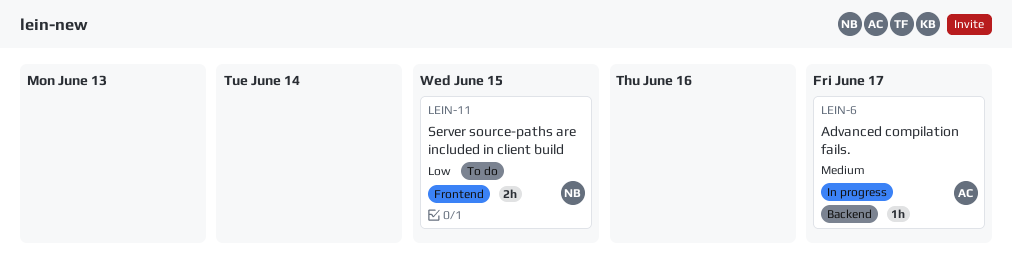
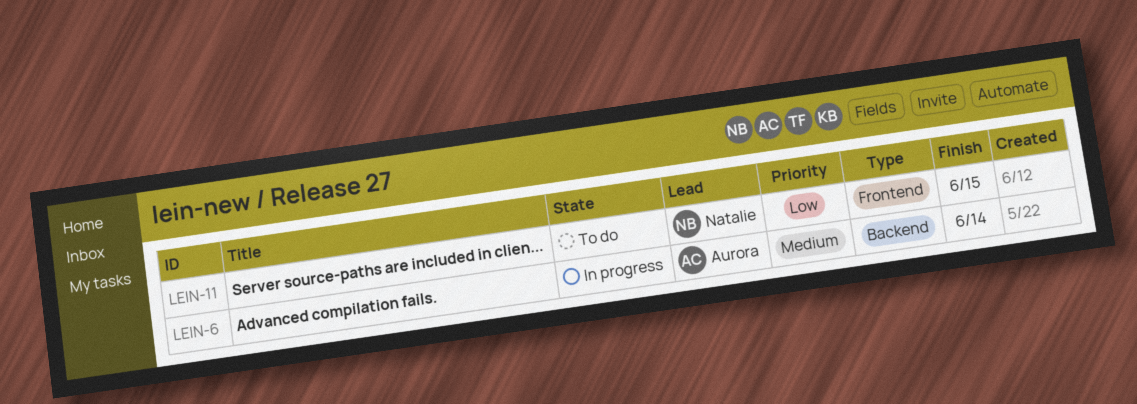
LEIN-6, due: Jun 17 -> Jun 14

